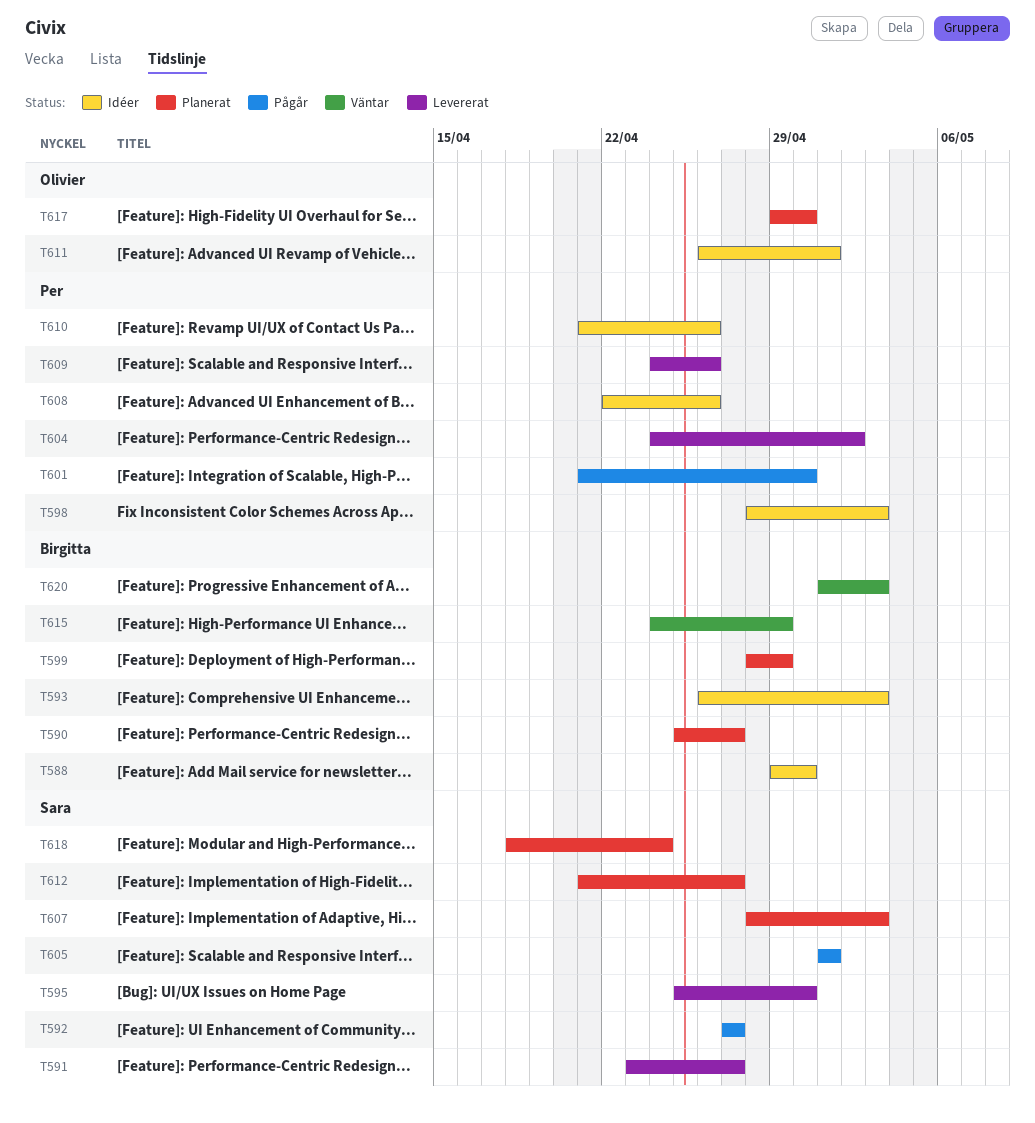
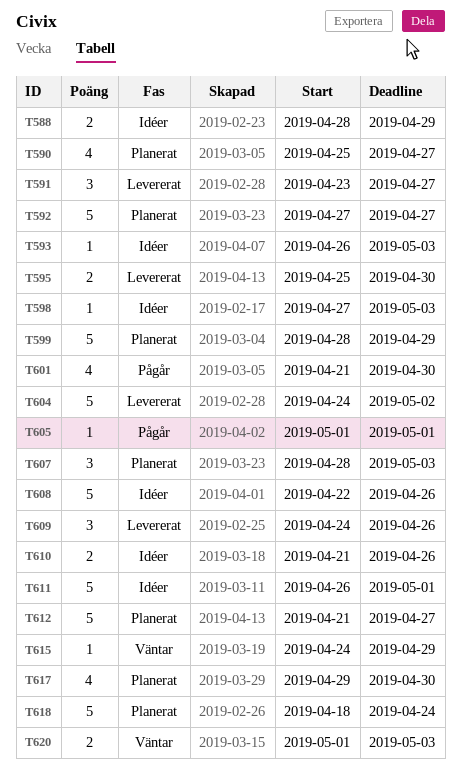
T588, start: Apr 29 -> Apr 28
T588, due: Apr 30 -> Apr 29
T592, status: Pågår -> Planerat
T598, start: Apr 28 -> Apr 27

